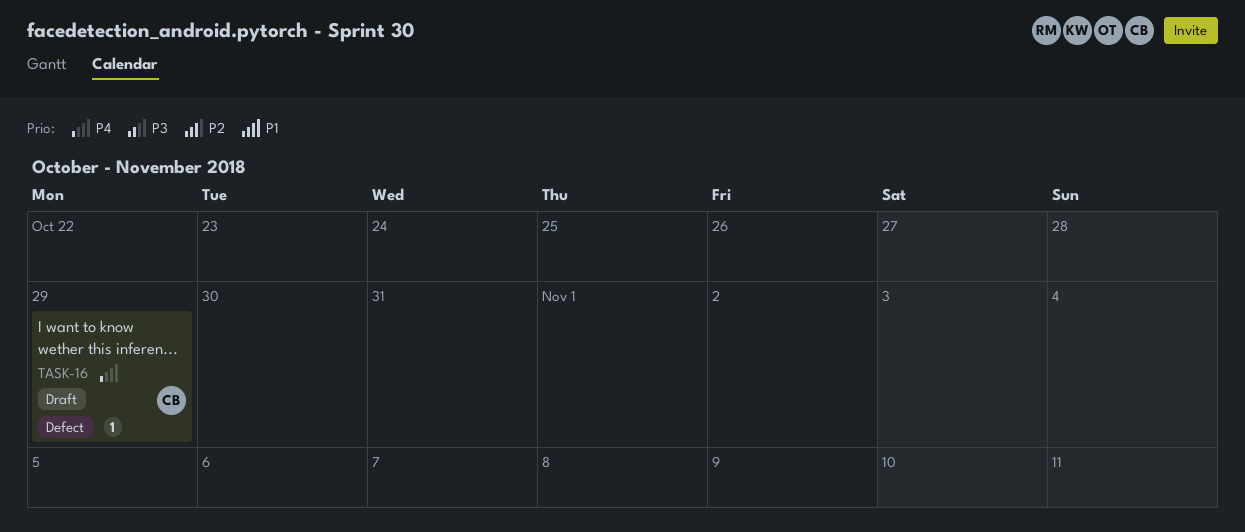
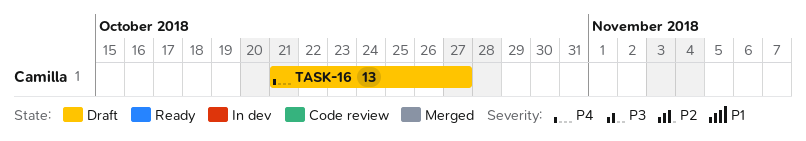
TASK-16, estimate: 1 -> 13
TASK-16, due: Oct 29 -> Oct 27

